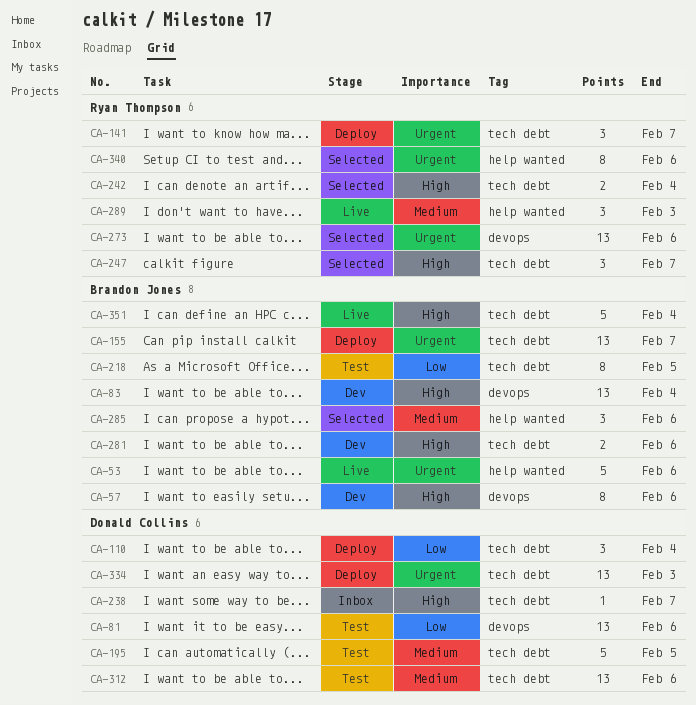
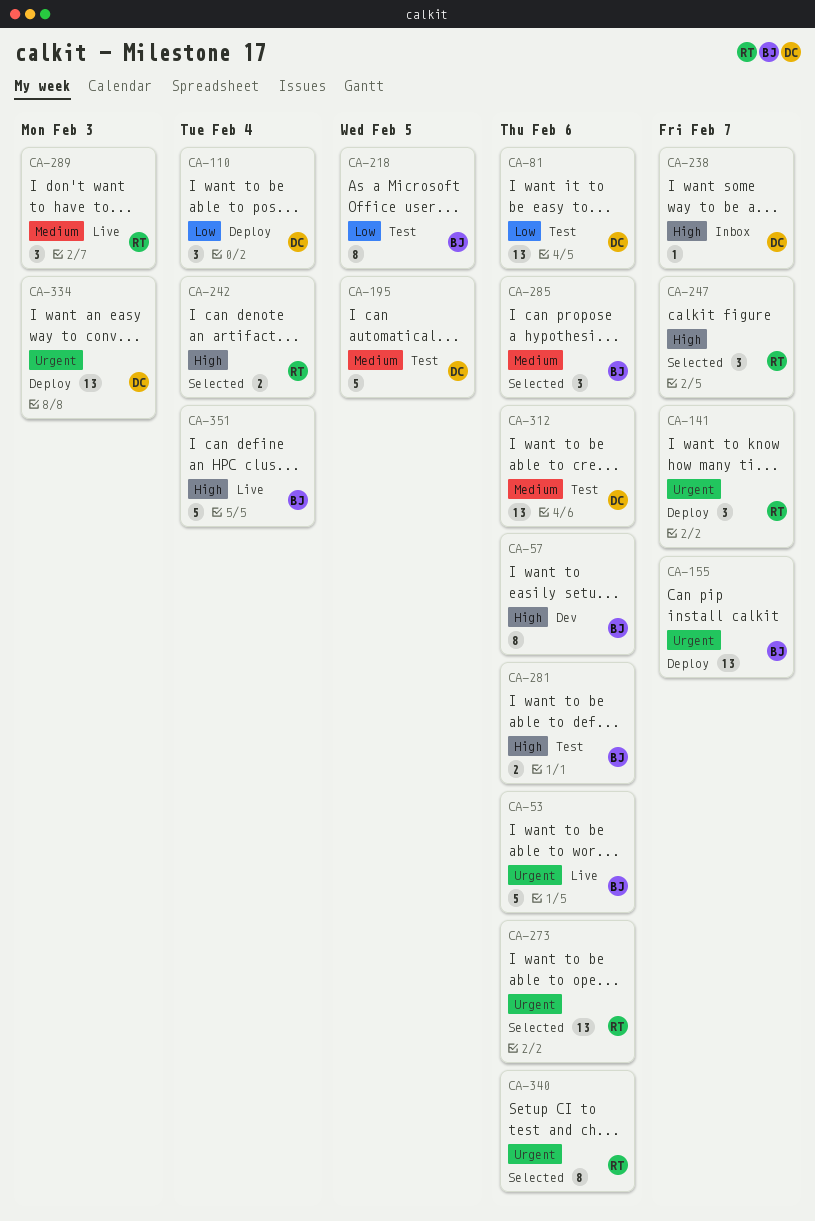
CA-83: present -> none
CA-281, status: Dev -> Test

